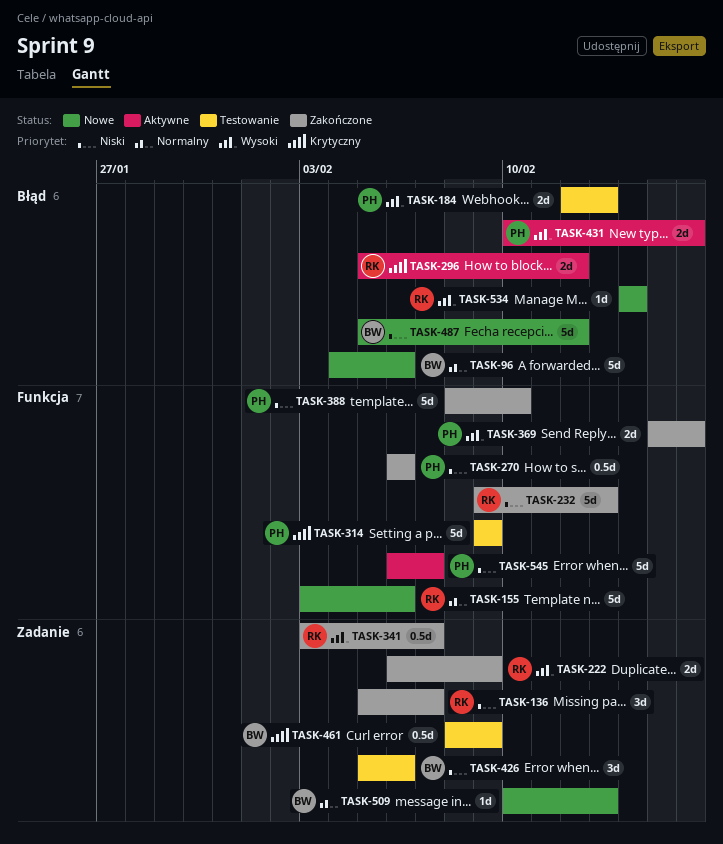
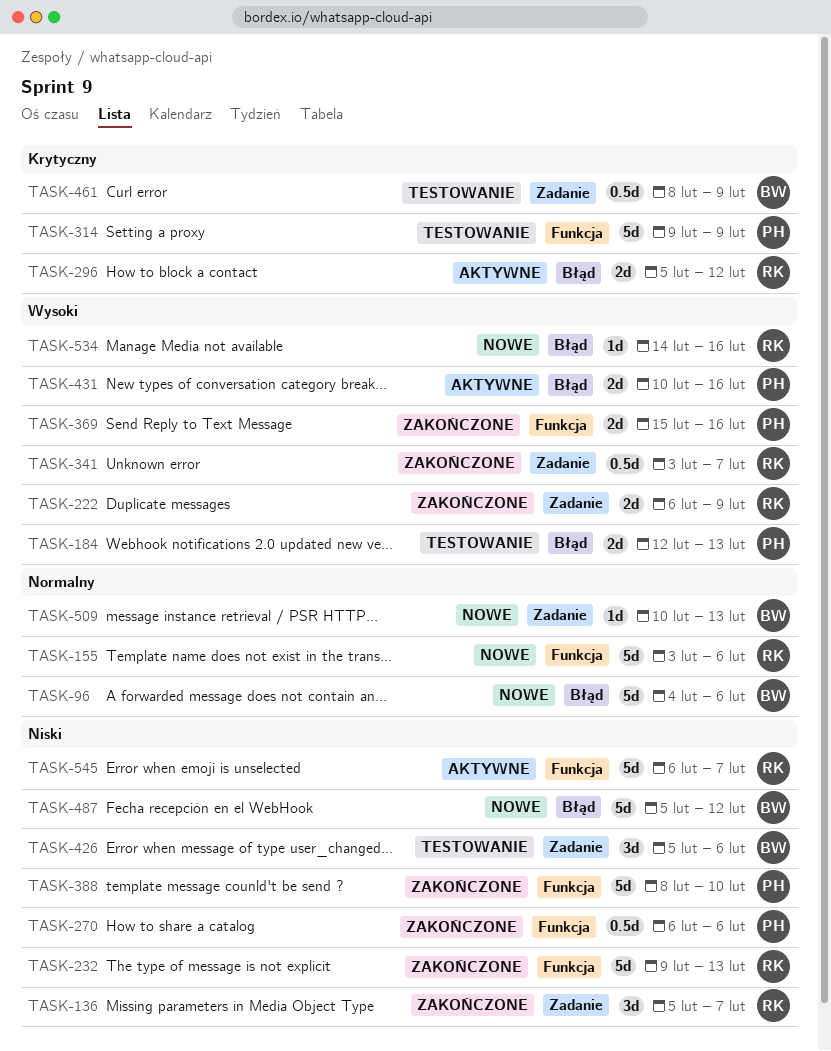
TASK-534, due: Feb 14 -> Feb 16
TASK-545, owner: PH -> RK

